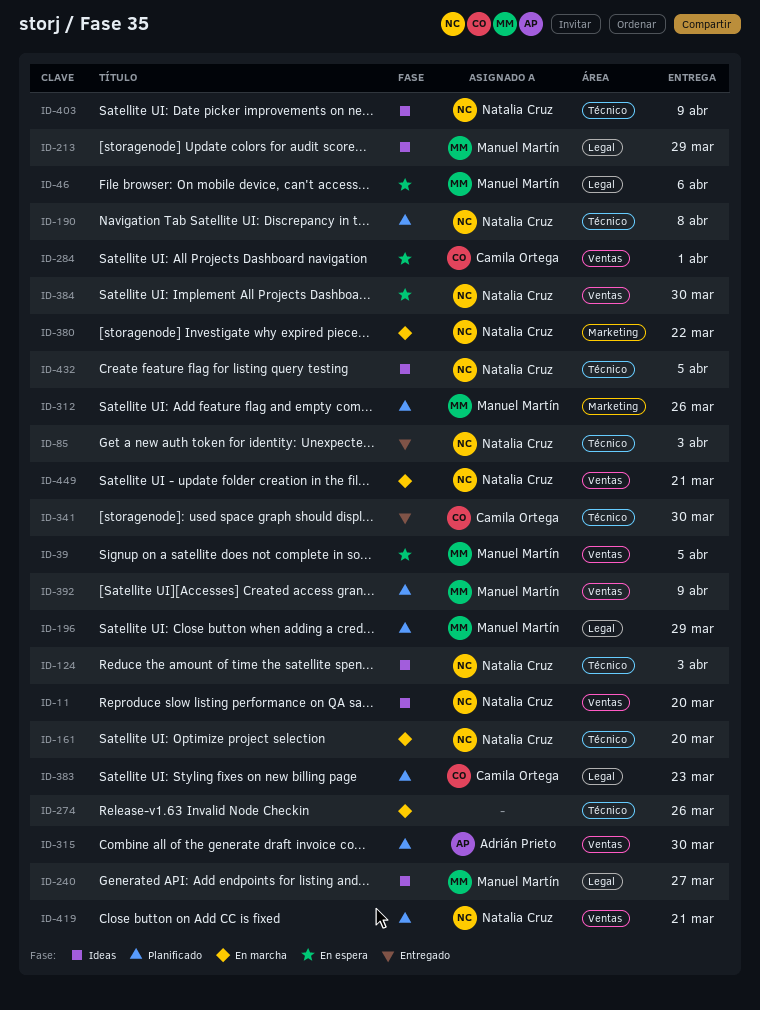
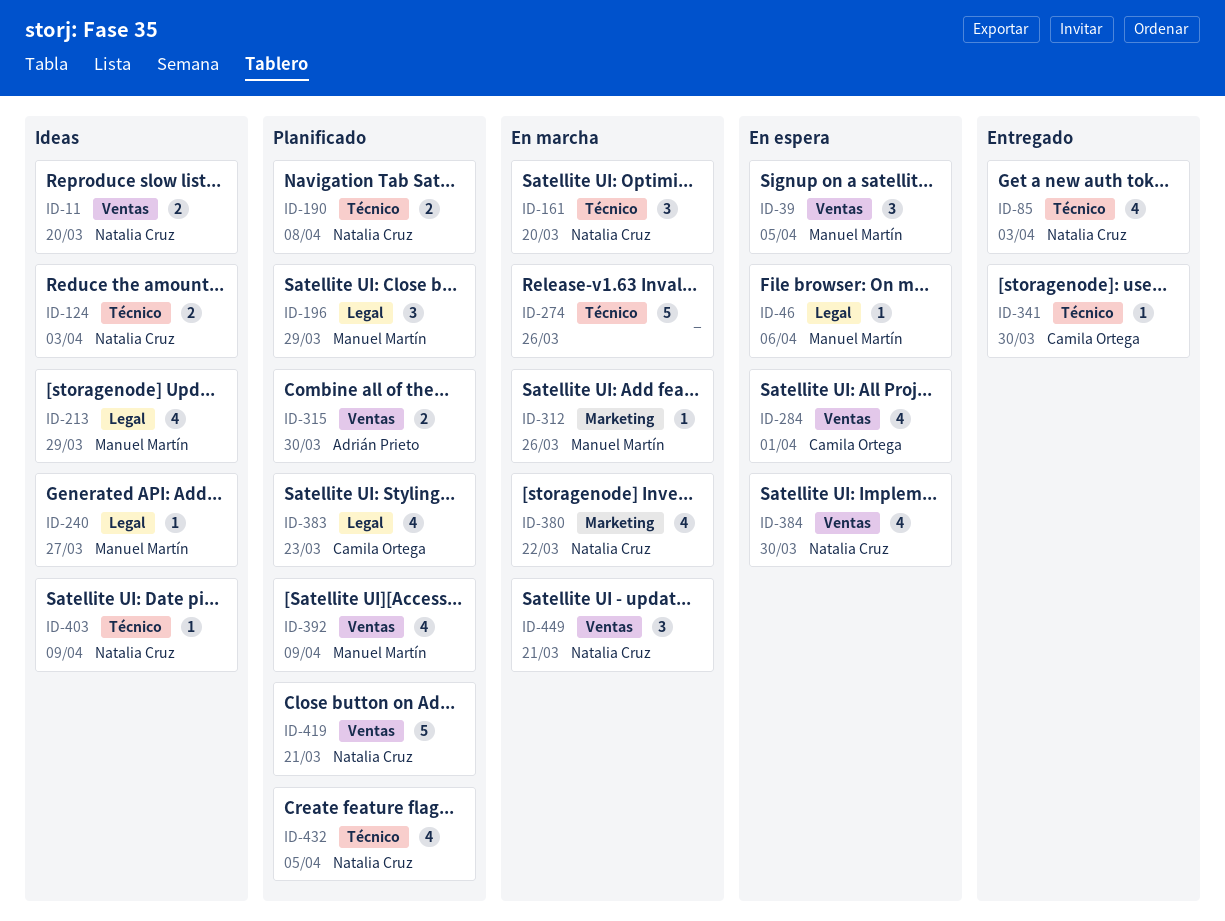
ID-312, status: Planificado -> En marcha
ID-432, status: Ideas -> Planificado

